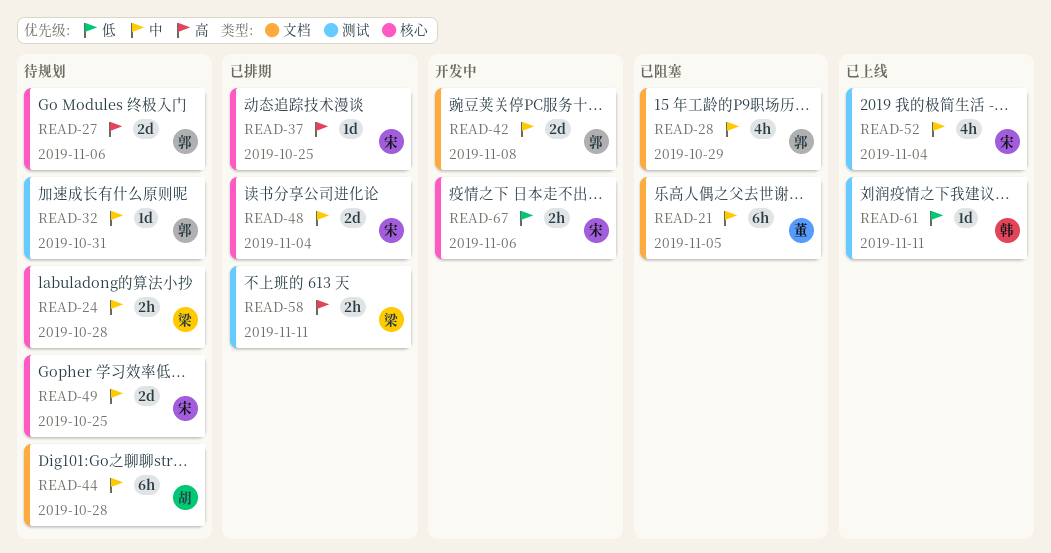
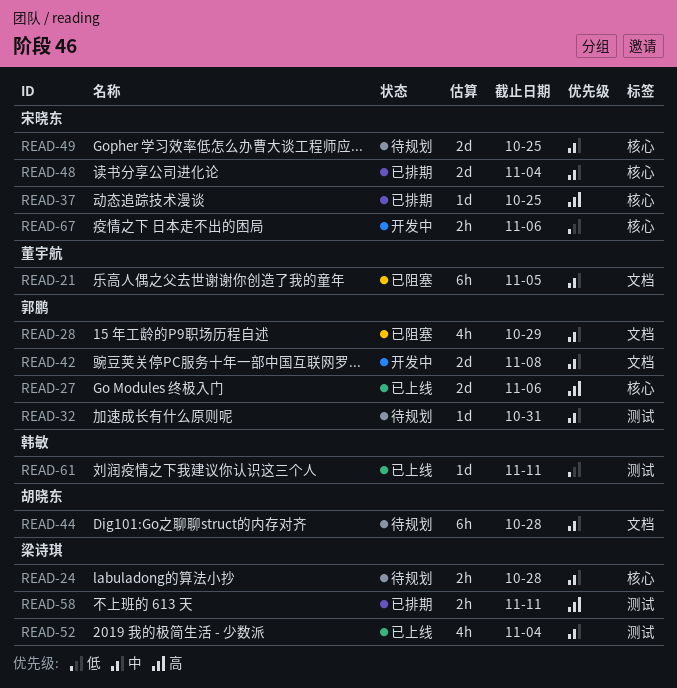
READ-27, status: 待规划 -> 已上线
READ-52, owner: 宋晓东 -> 梁诗琪

